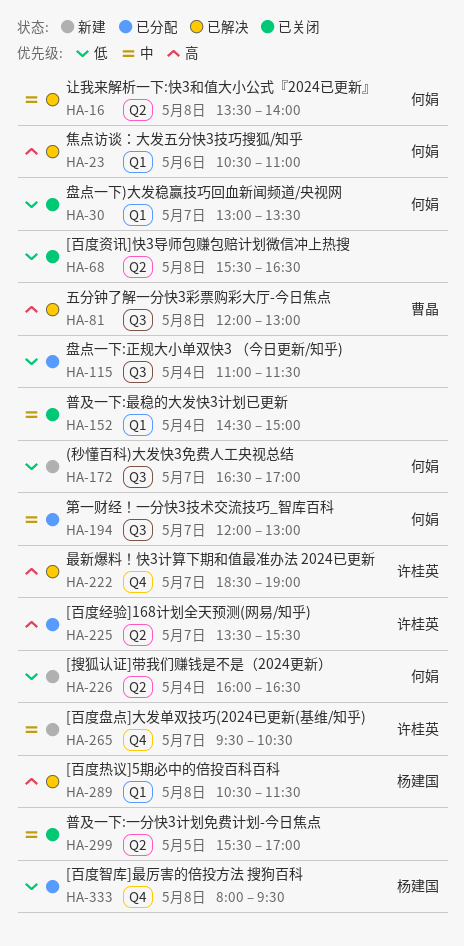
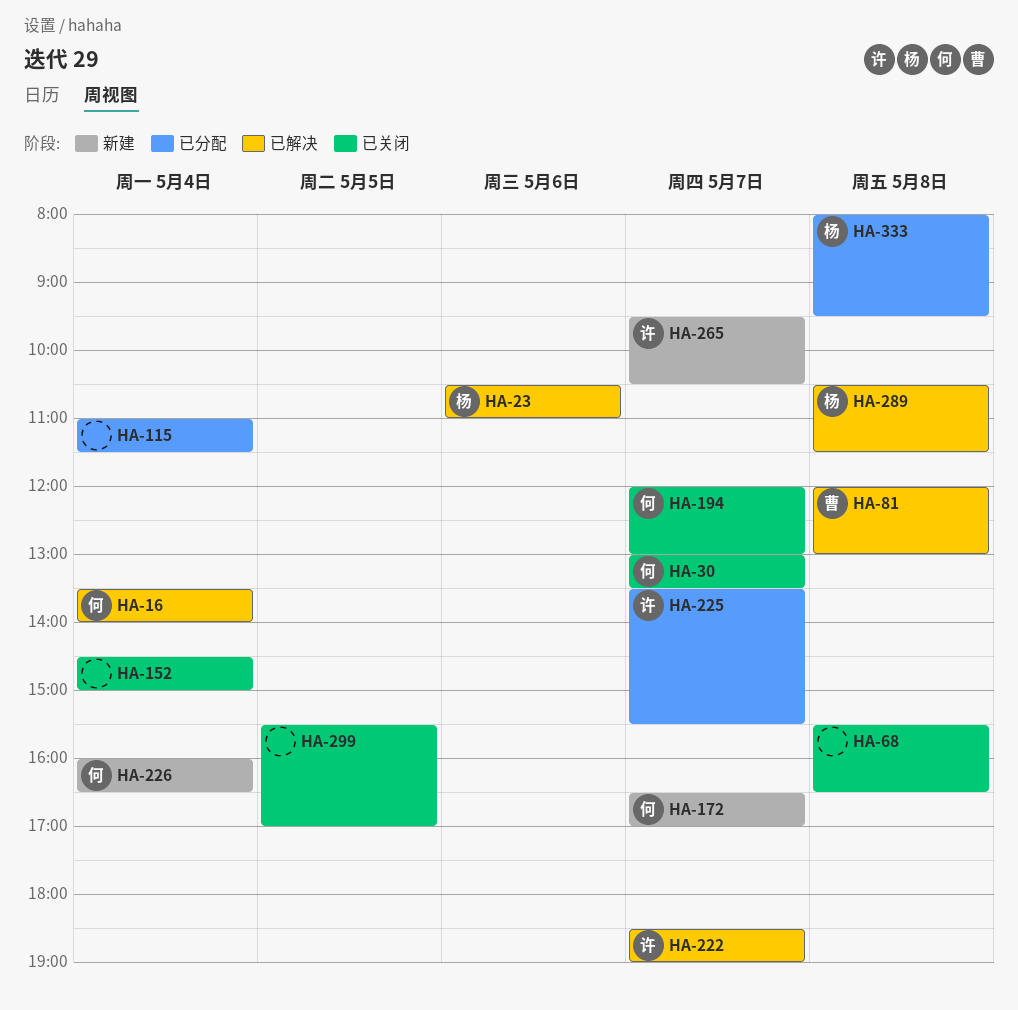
HA-16, day: May 8 -> May 4
HA-23, owner: 何娟 -> 杨建国
HA-194, status: 已分配 -> 已关闭

